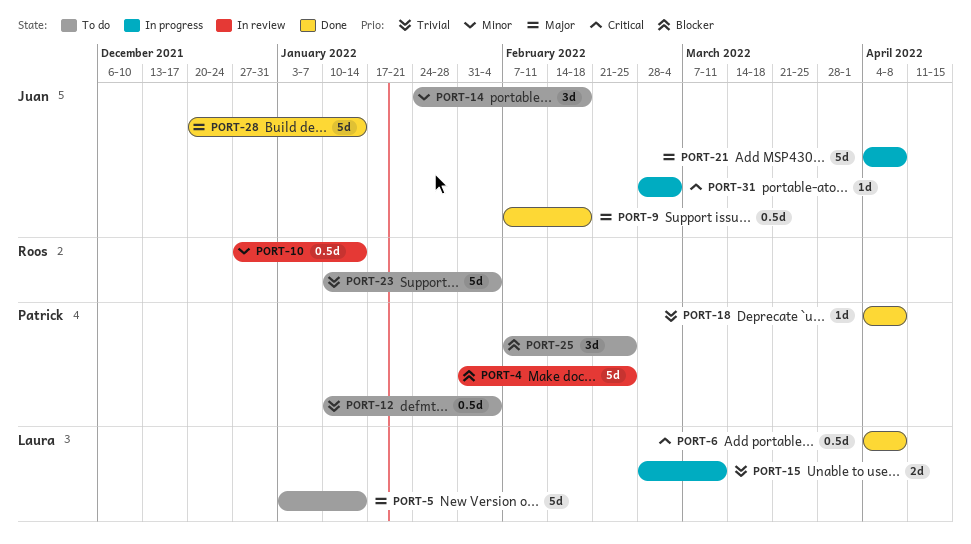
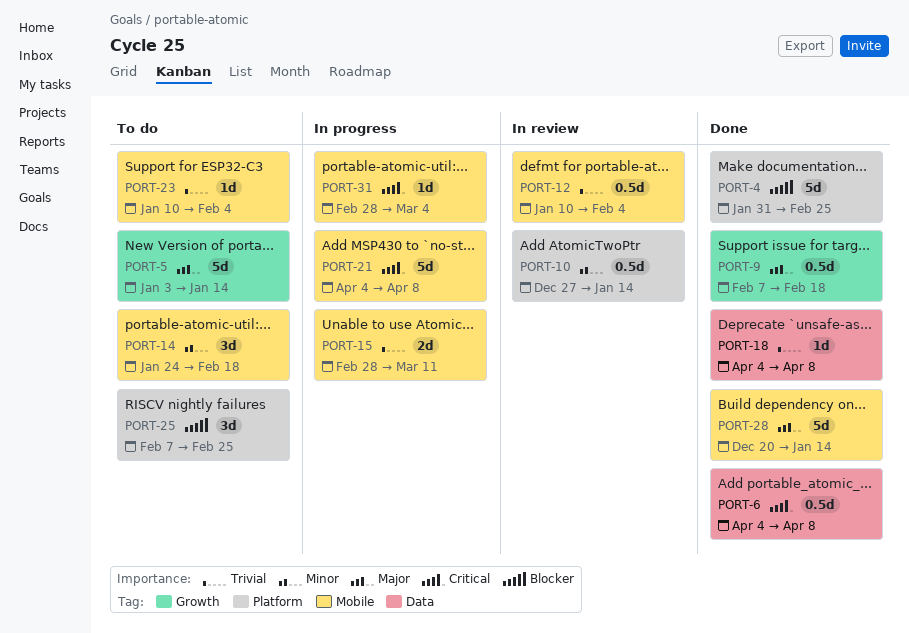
PORT-4, status: In review -> Done
PORT-12, status: To do -> In review
PORT-21, priority: Major -> Critical
PORT-23, estimate: 5d -> 1d

